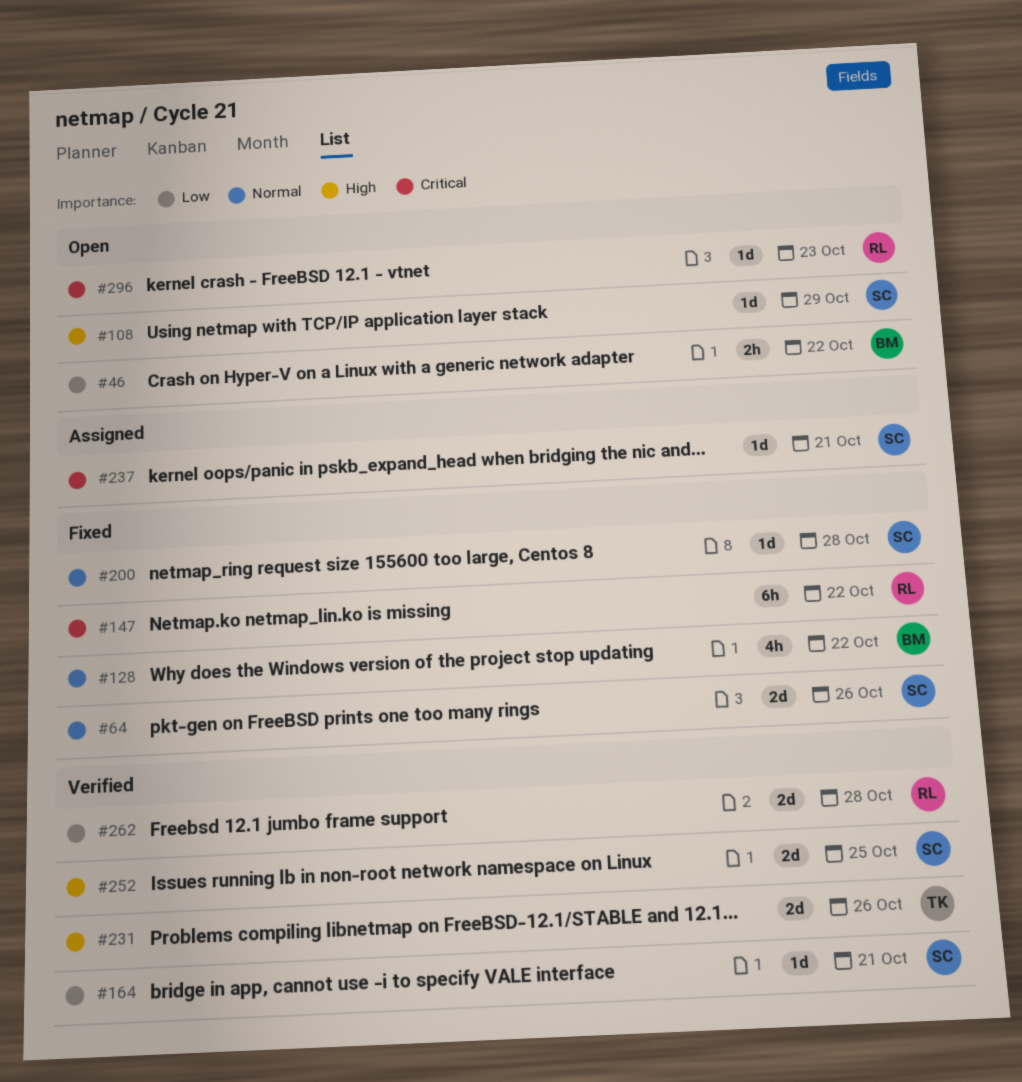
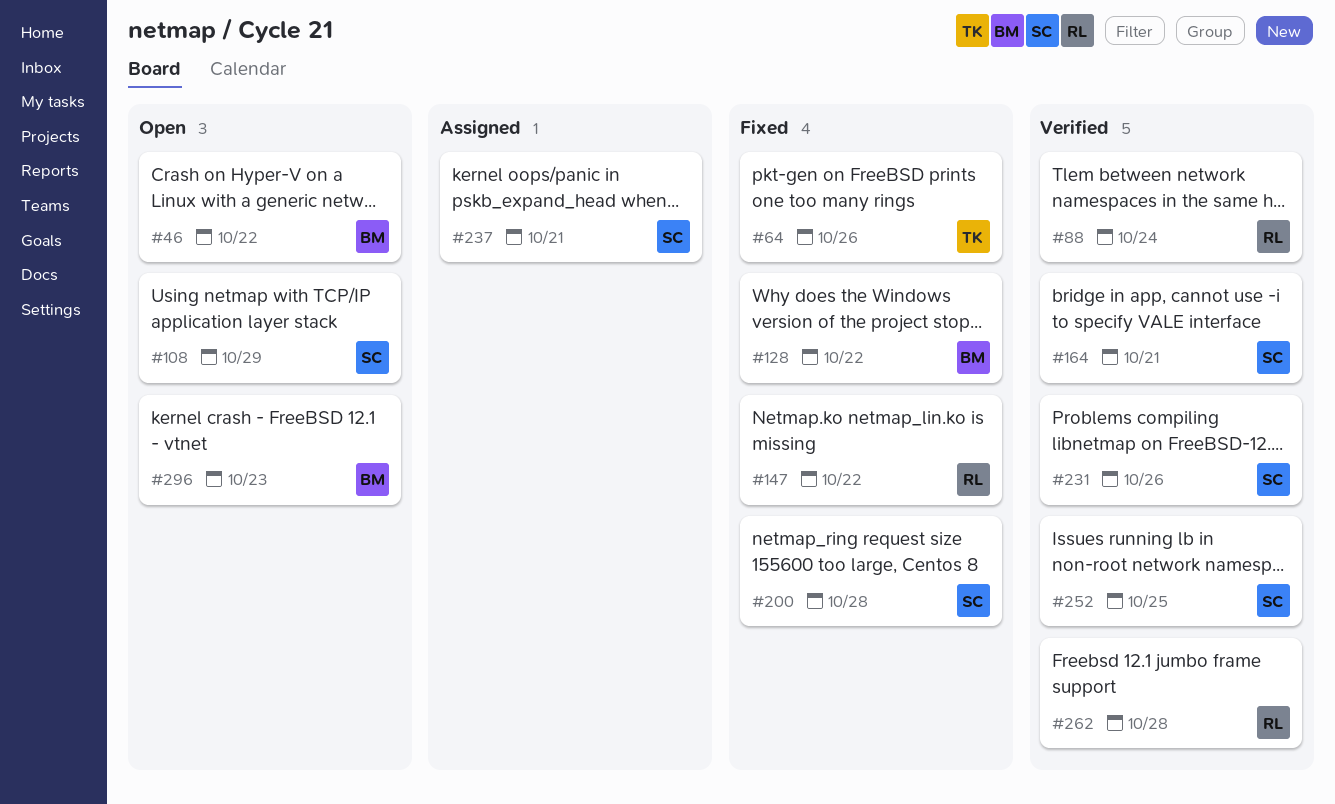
#64, owner: SC -> TK
#88: none -> present
#231, owner: TK -> SC
#296, owner: RL -> BM

